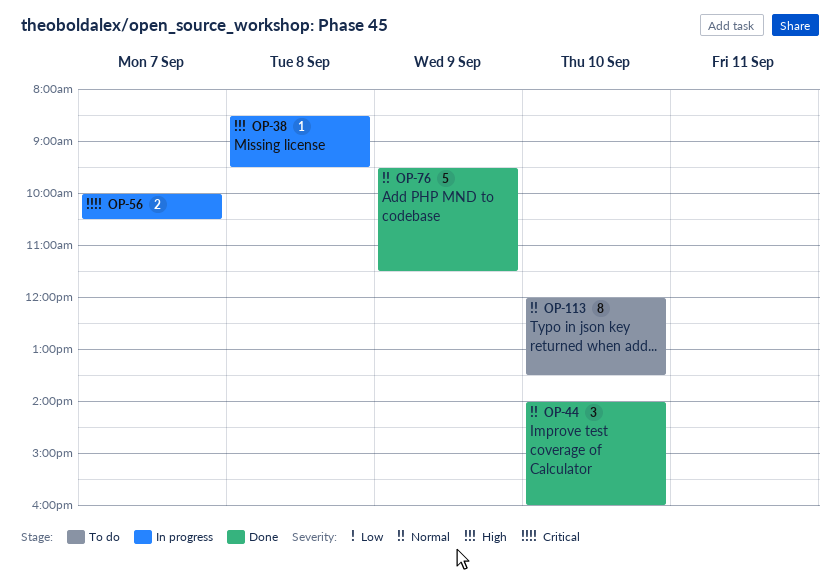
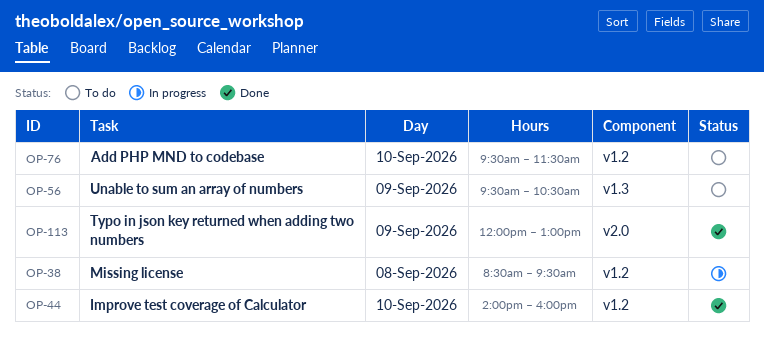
OP-56, status: In progress -> To do
OP-56, day: Sep 7 -> Sep 9
OP-56, begins: 10:00 -> 09:30
OP-76, status: Done -> To do
OP-76, day: Sep 9 -> Sep 10
OP-113, status: To do -> Done
OP-113, day: Sep 10 -> Sep 9
OP-113, ends: 13:30 -> 13:00

